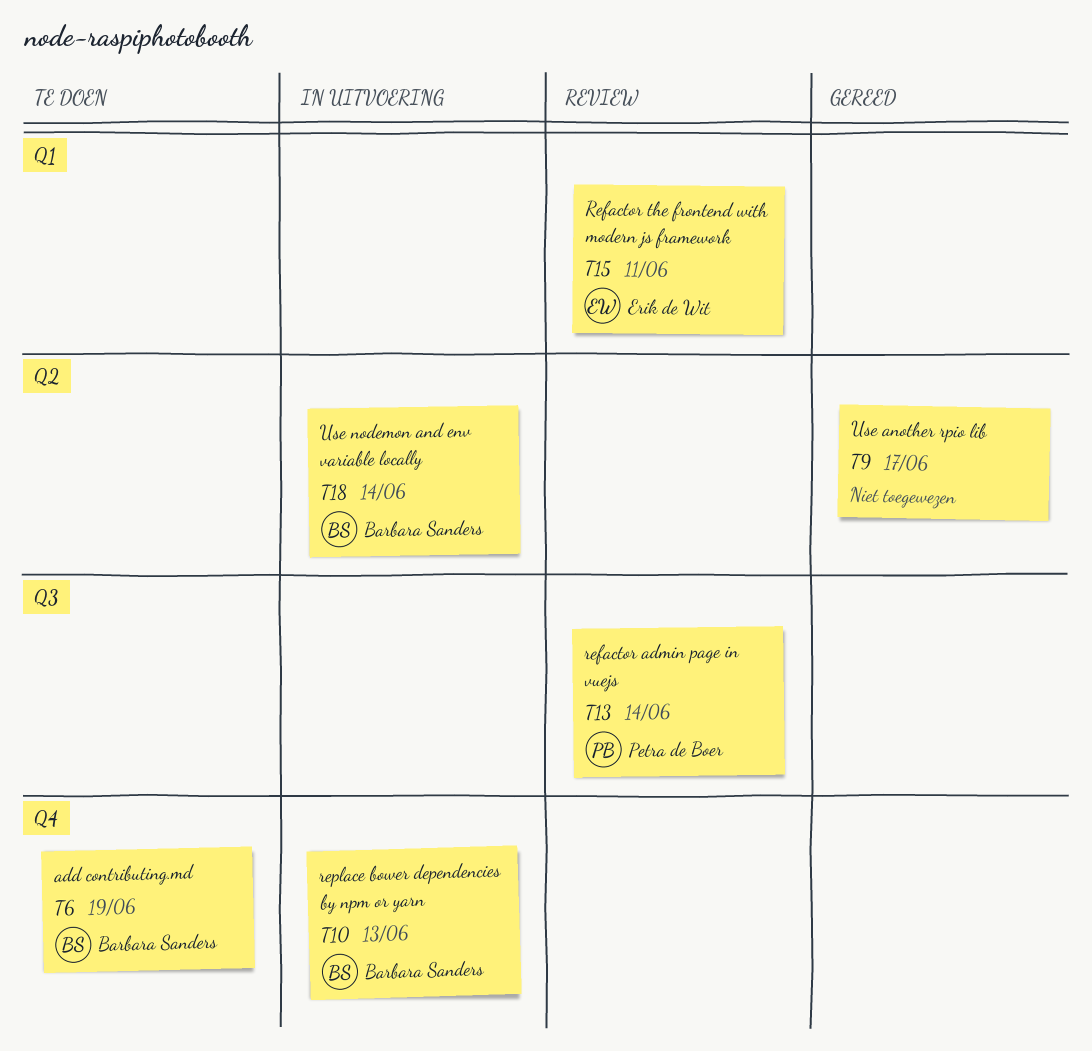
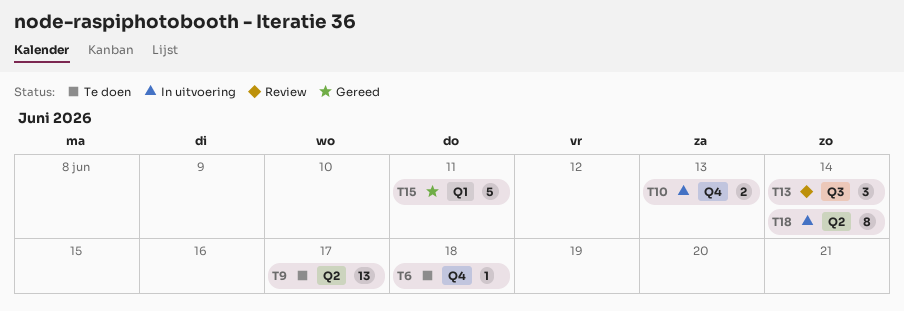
T6, due: Jun 19 -> Jun 18
T9, status: Gereed -> Te doen
T15, status: Review -> Gereed

